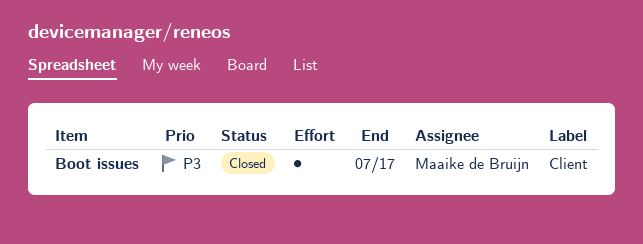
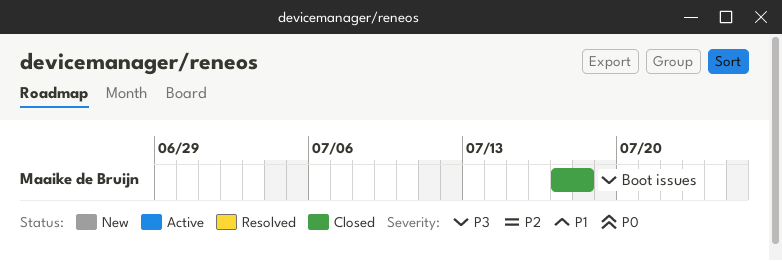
Boot issues, due: Jul 17 -> Jul 18

